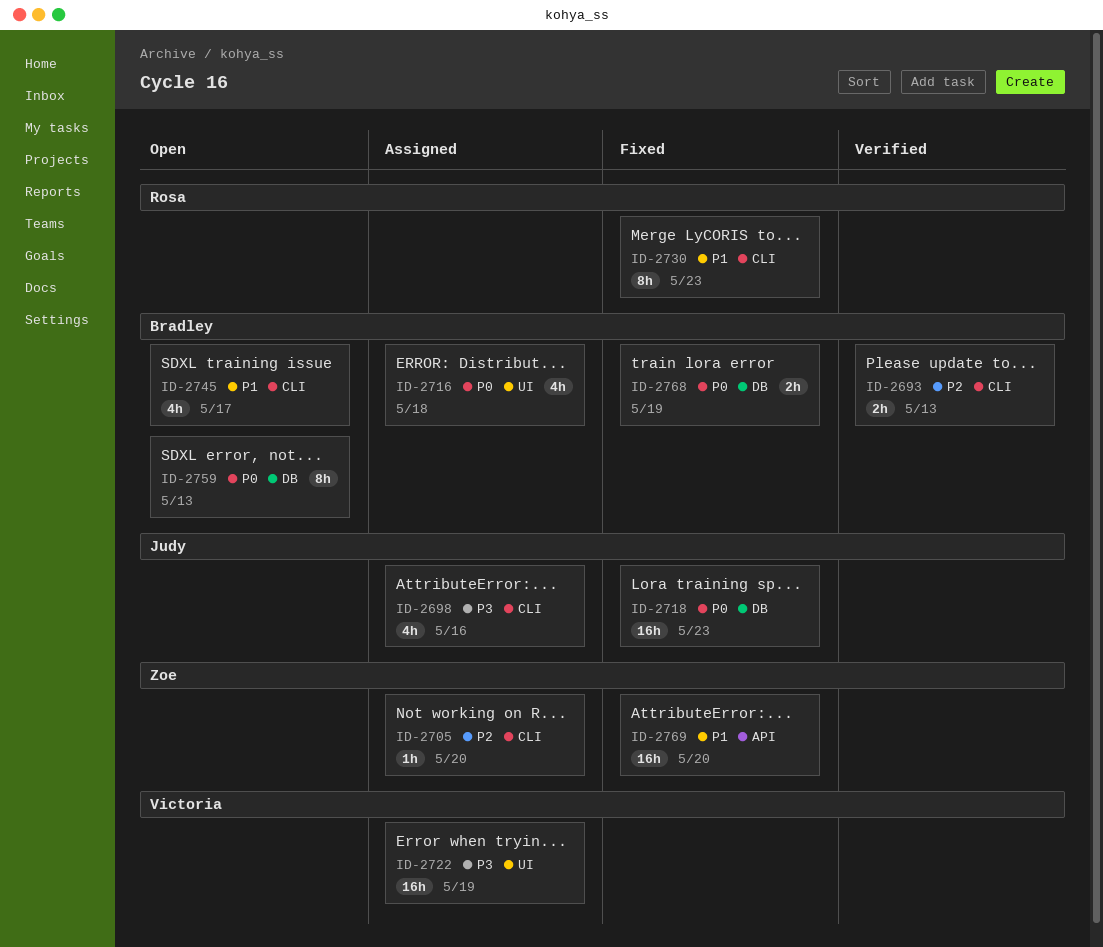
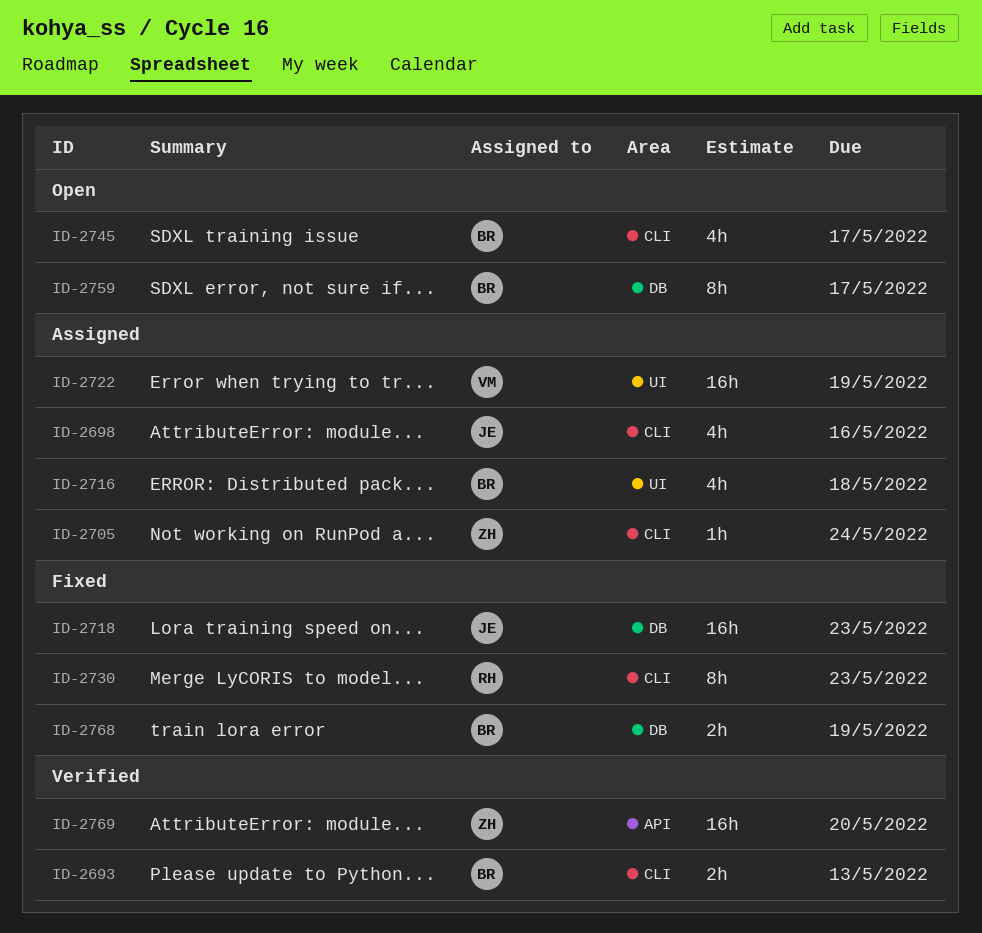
ID-2705, due: May 20 -> May 24
ID-2759, due: May 13 -> May 17
ID-2769, status: Fixed -> Verified

